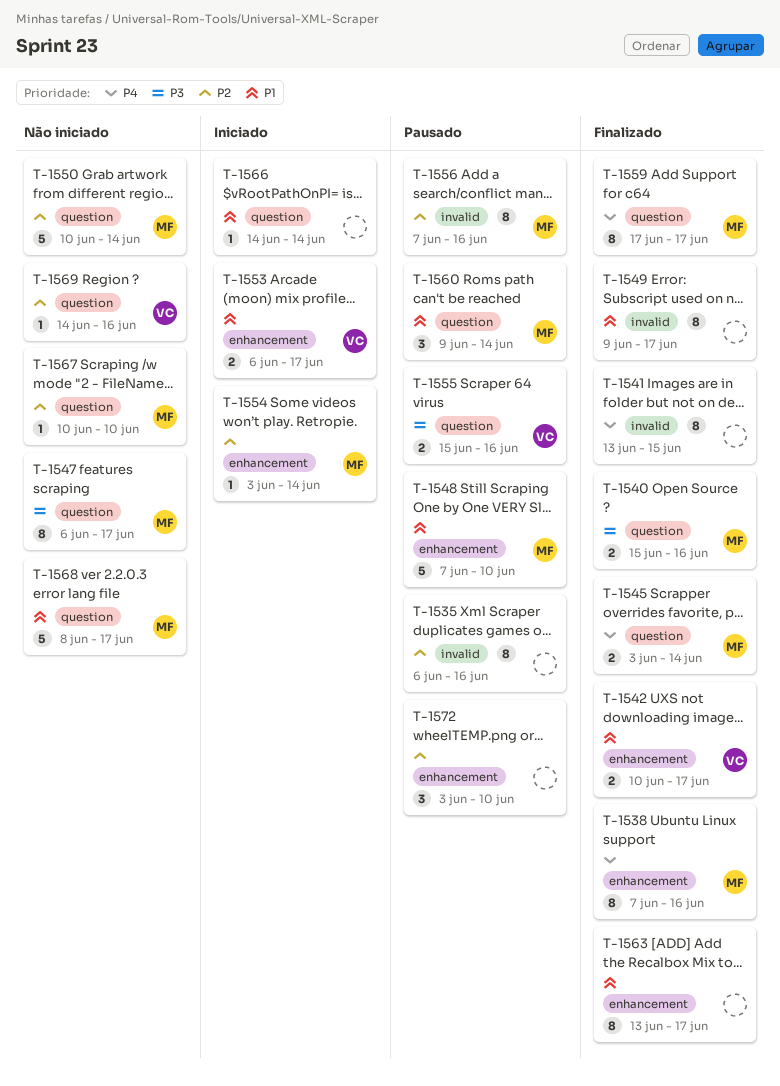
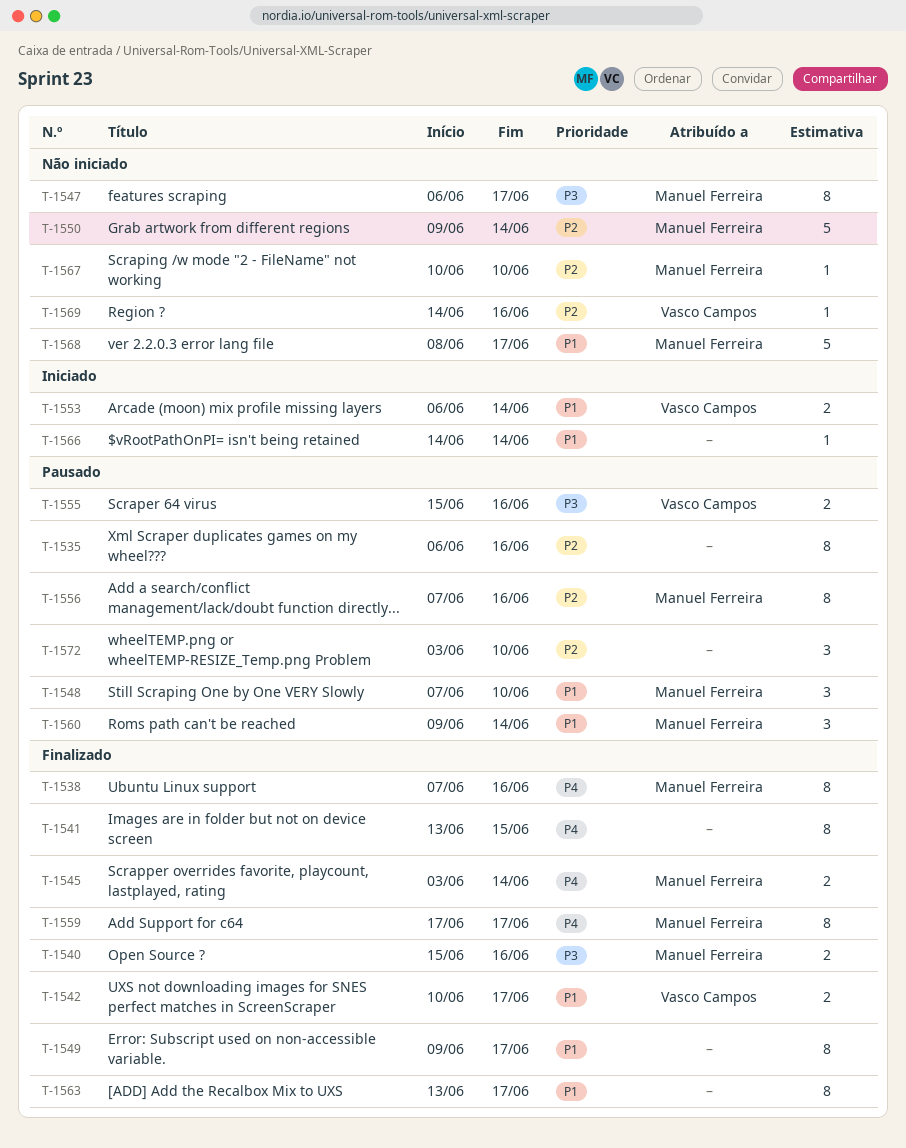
T-1548, estimate: 5 -> 3
T-1550, start: Jun 10 -> Jun 9
T-1553, due: Jun 17 -> Jun 14
T-1554: present -> none

